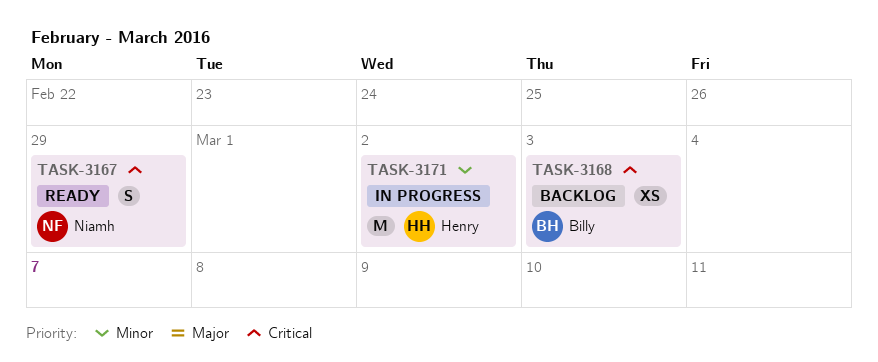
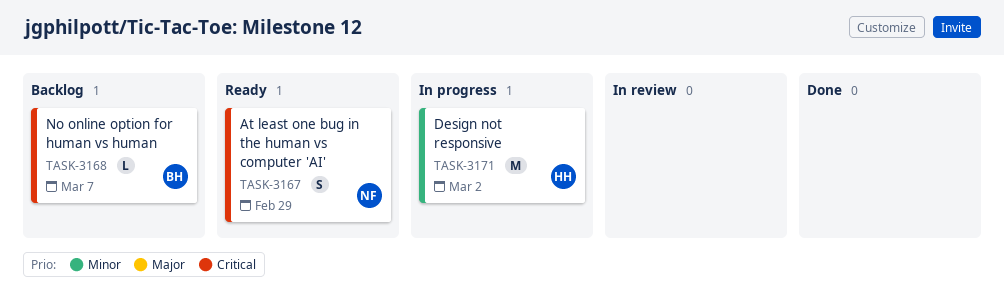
TASK-3168, estimate: XS -> L
TASK-3168, due: Mar 3 -> Mar 7

